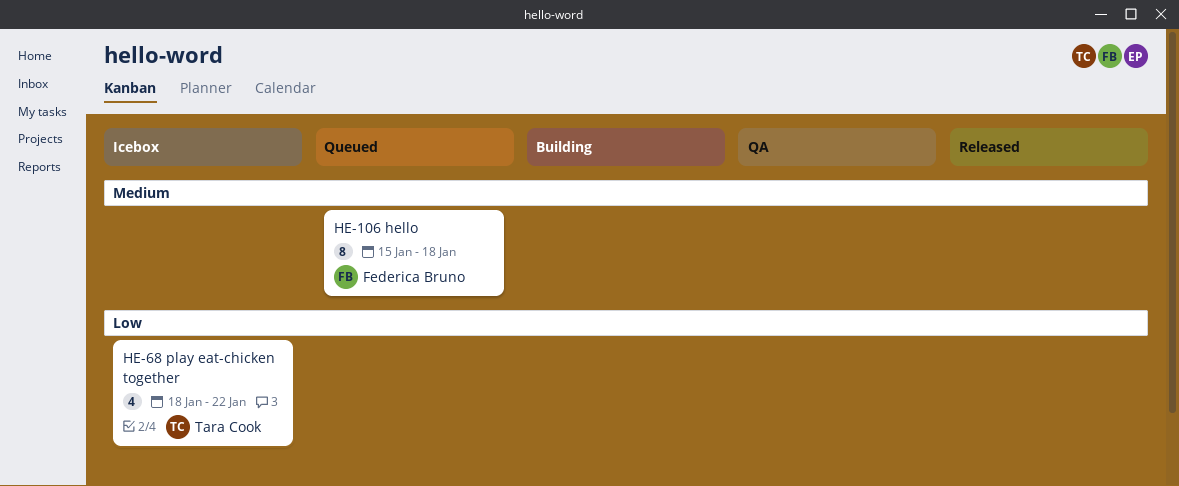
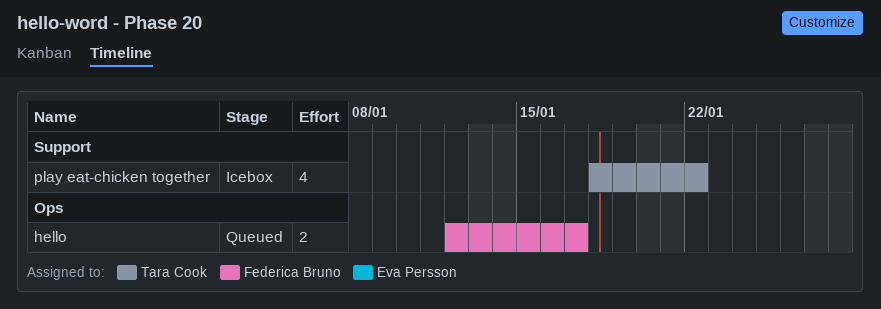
hello, estimate: 8 -> 2
hello, start: Jan 15 -> Jan 12
hello, due: Jan 18 -> Jan 17

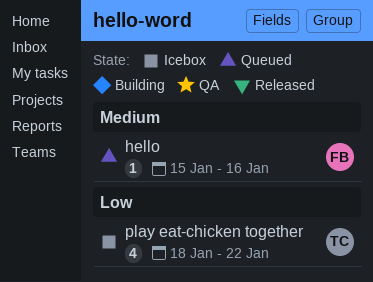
hello, estimate: 2 -> 1
hello, start: Jan 12 -> Jan 15
hello, due: Jan 17 -> Jan 16

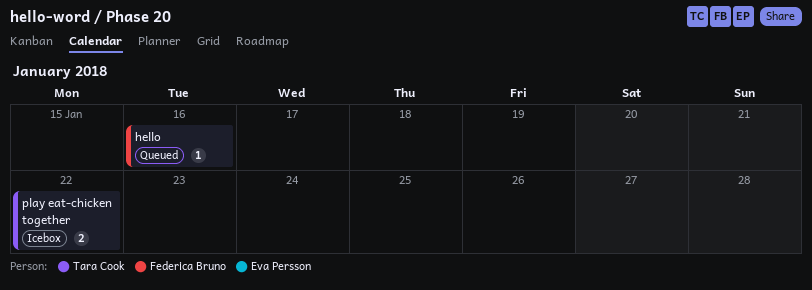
play eat-chicken together, estimate: 4 -> 2

